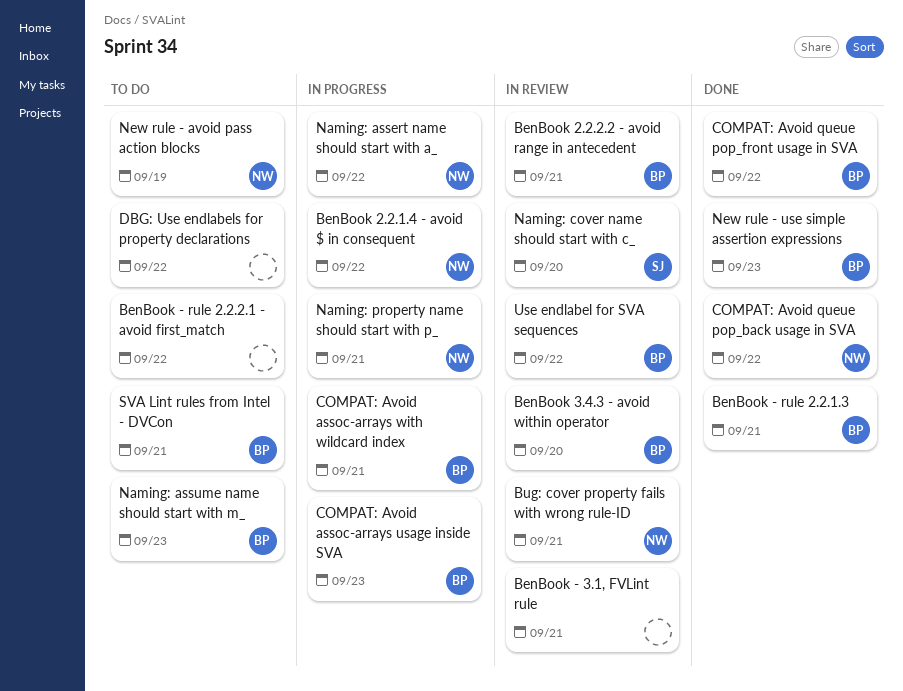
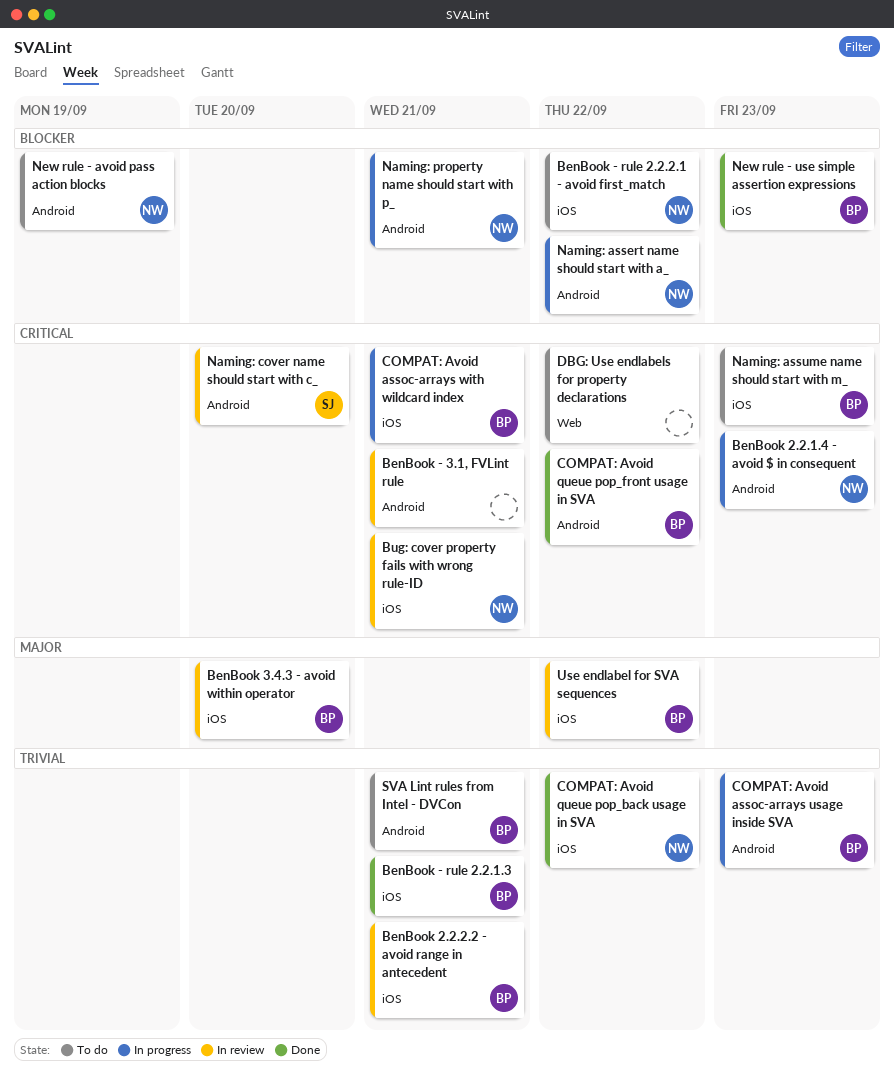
BenBook - rule 2.2.2.1 - avoid first_match, owner: none -> NW
BenBook 2.2.1.4 - avoid $ in consequent, due: Sep 22 -> Sep 23

